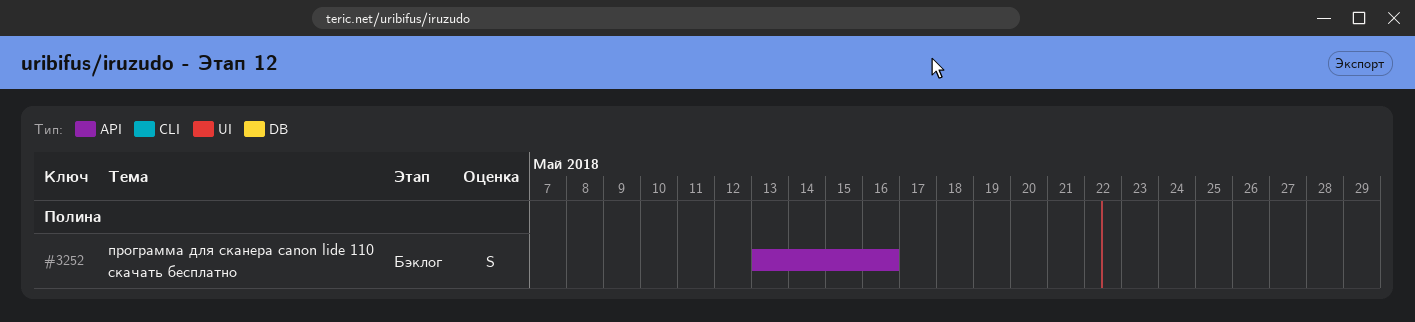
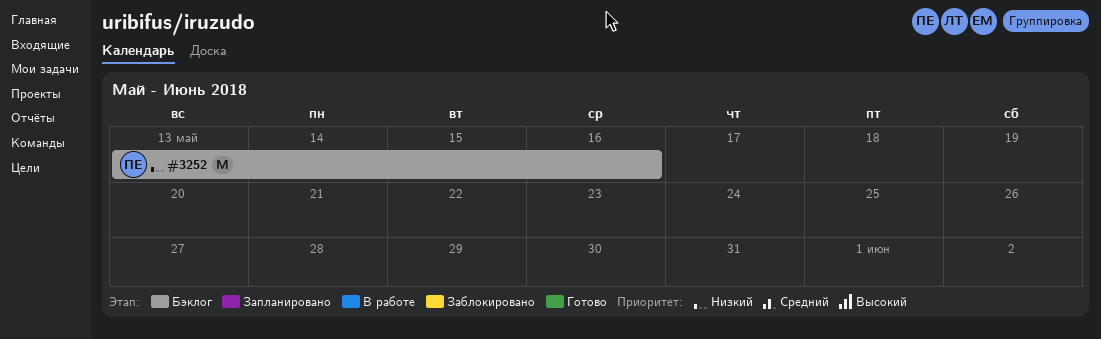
#3252, estimate: S -> M

